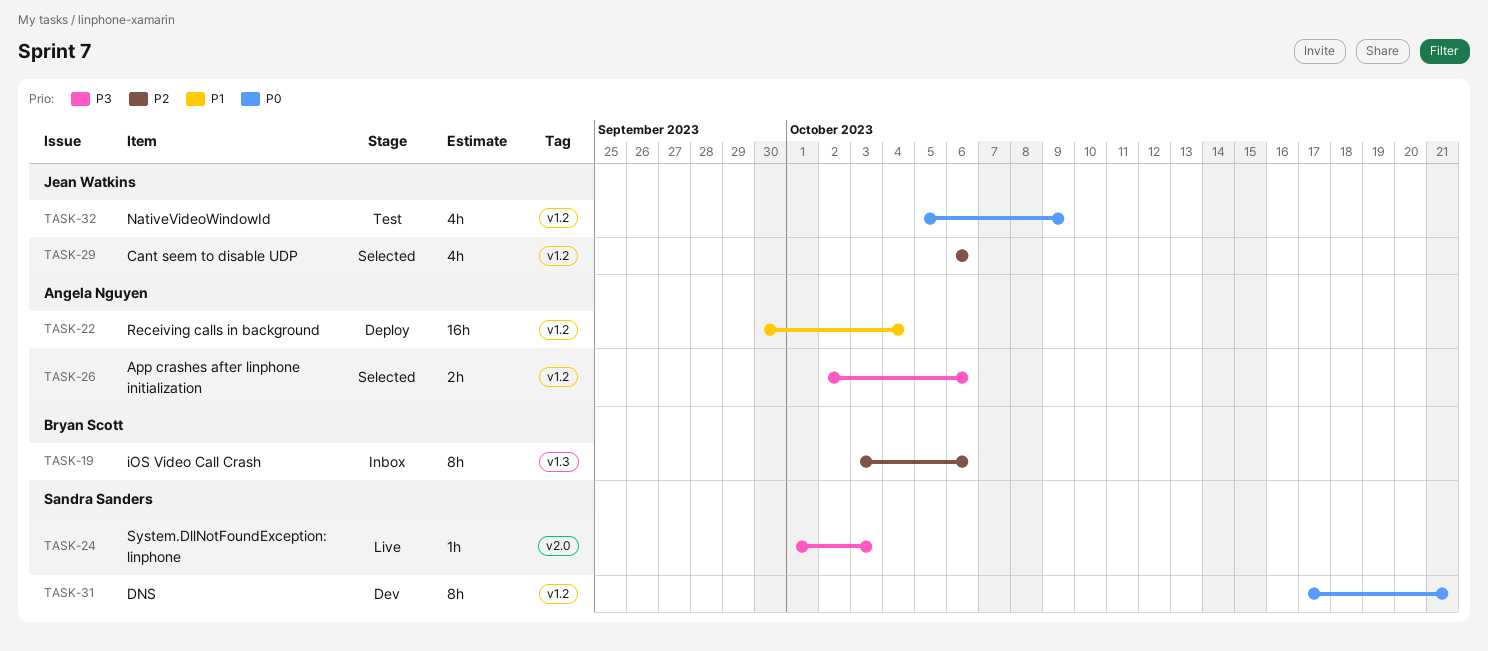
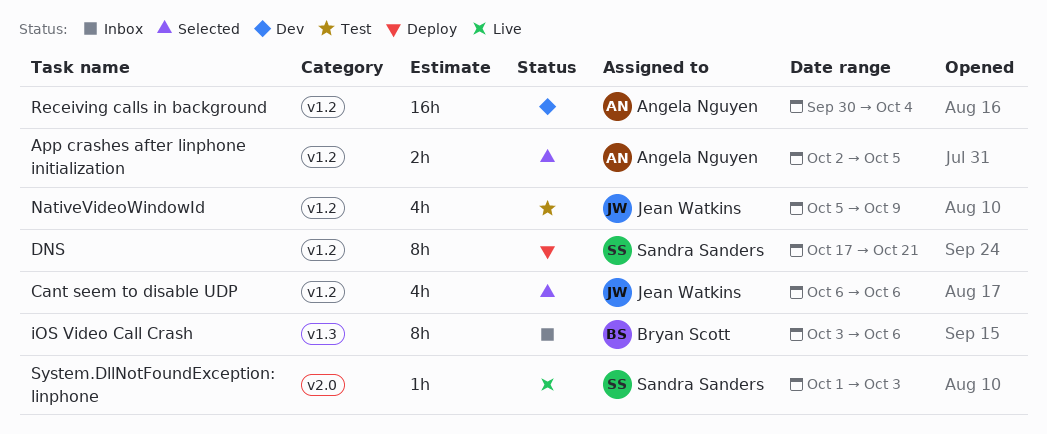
App crashes after linphone initialization, due: Oct 6 -> Oct 5
DNS, status: Dev -> Deploy
Receiving calls in background, status: Deploy -> Dev

